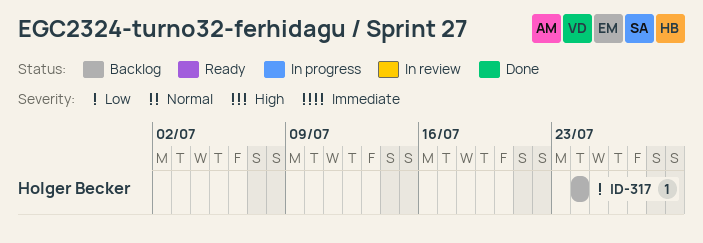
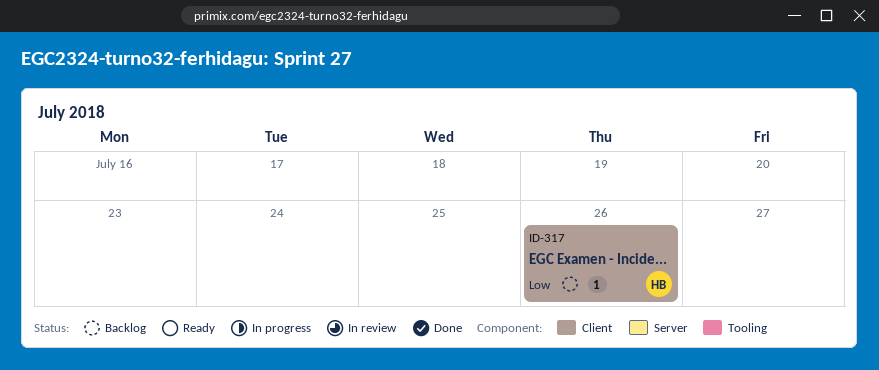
ID-317, due: Jul 24 -> Jul 26

